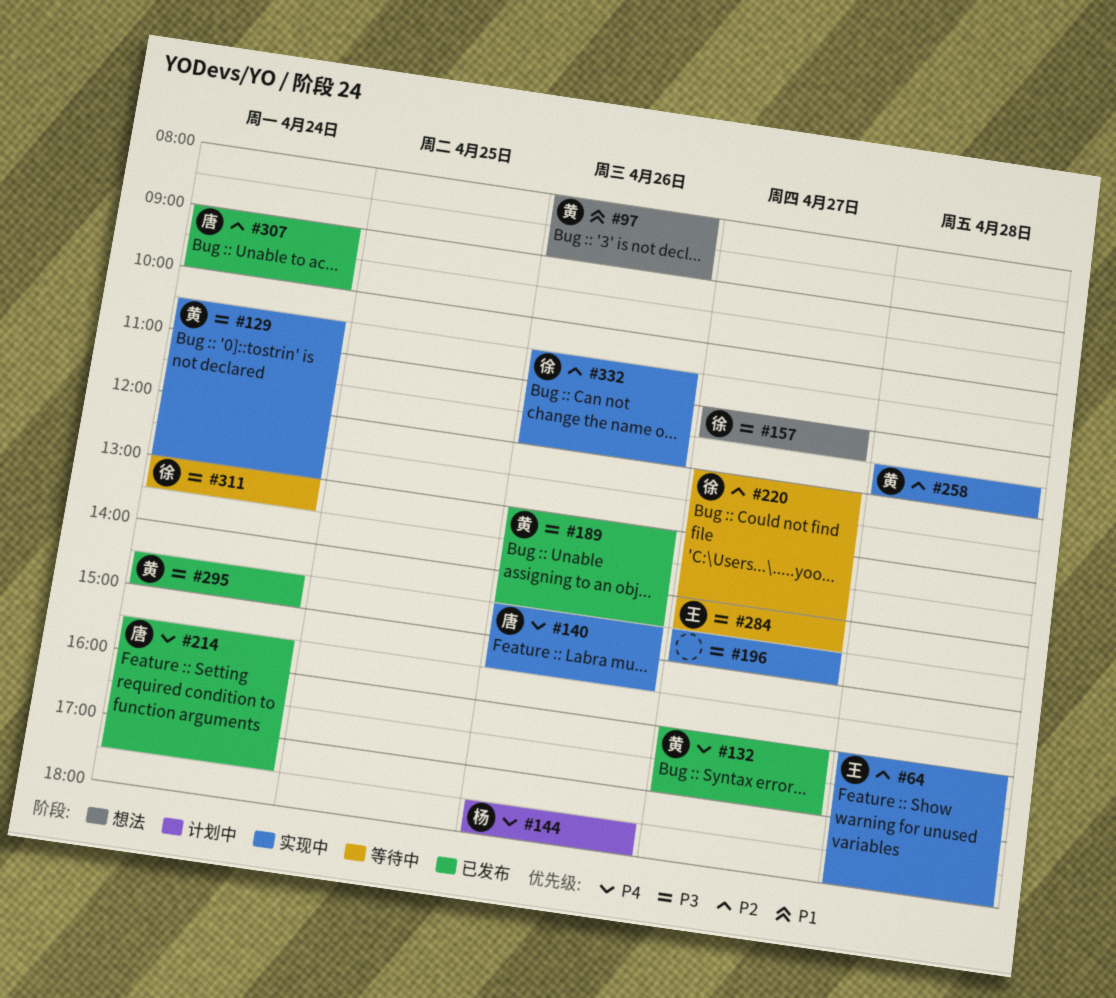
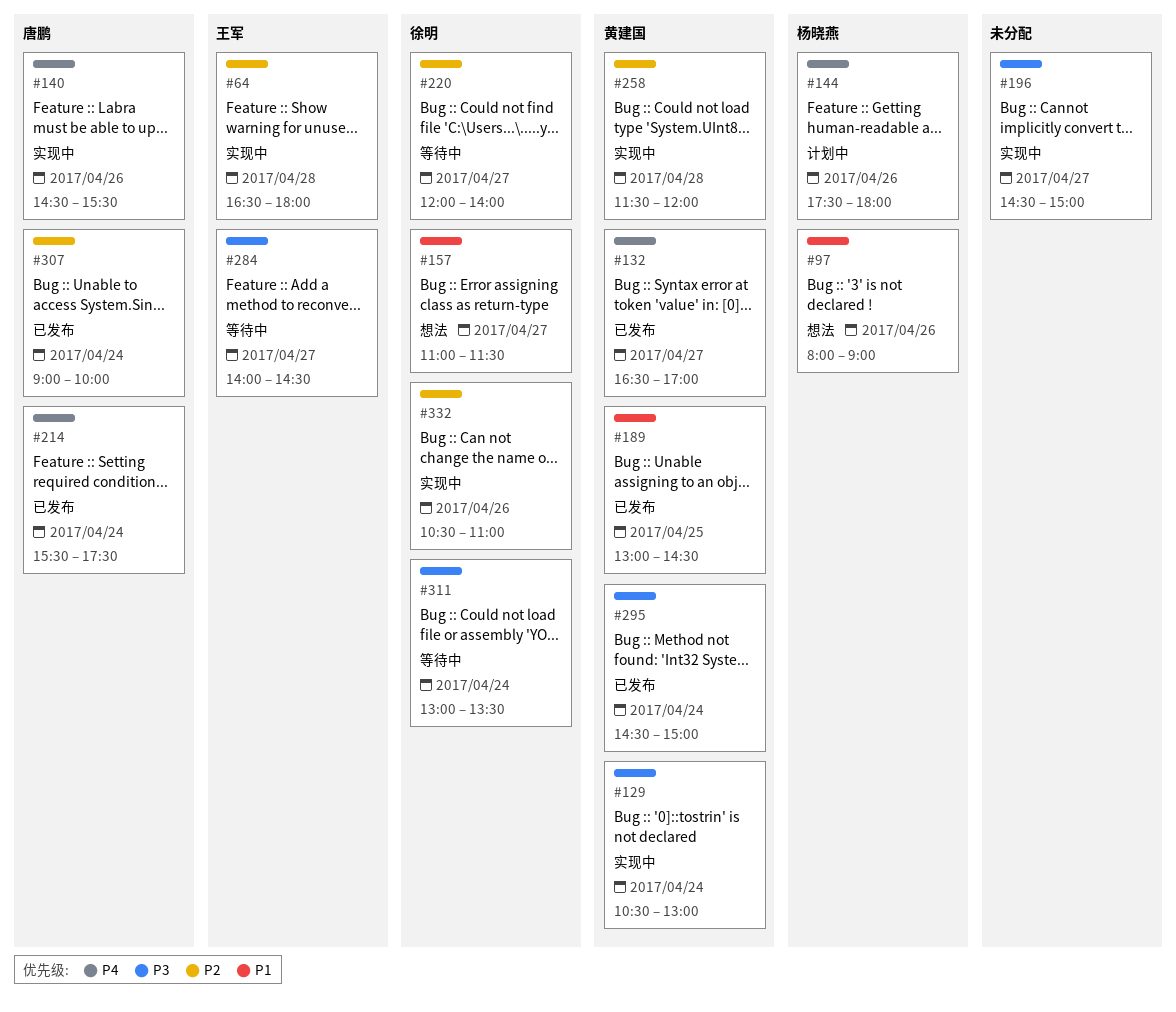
#64, begins: 16:00 -> 16:30
#97, owner: 黄建国 -> 杨晓燕
#132, begins: 16:00 -> 16:30
#157, priority: P3 -> P1
#189, priority: P3 -> P1
#189, day: Apr 26 -> Apr 25
#332, ends: 12:00 -> 11:00

